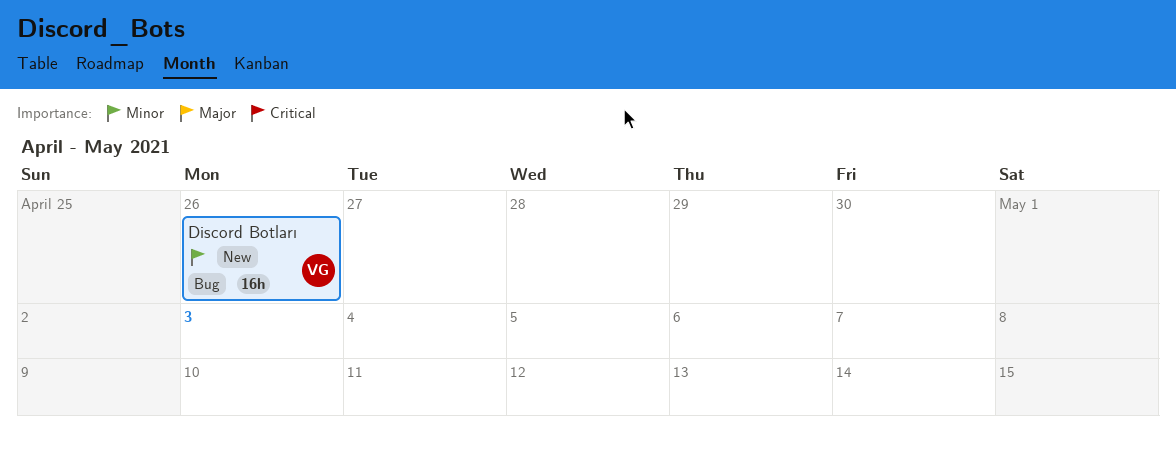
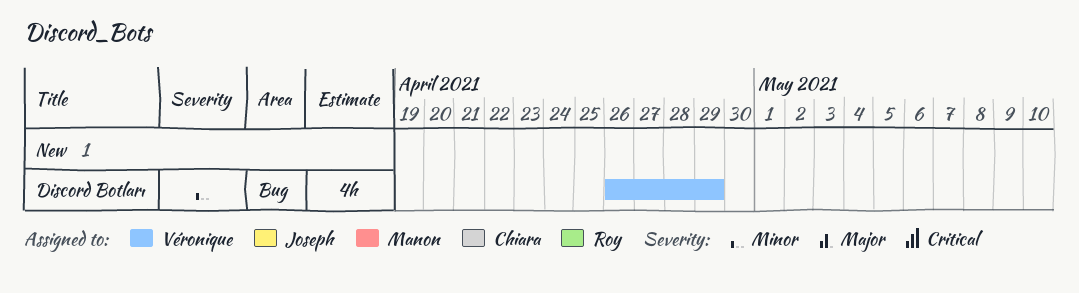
Discord Botları, estimate: 16h -> 4h
Discord Botları, due: Apr 26 -> Apr 29

